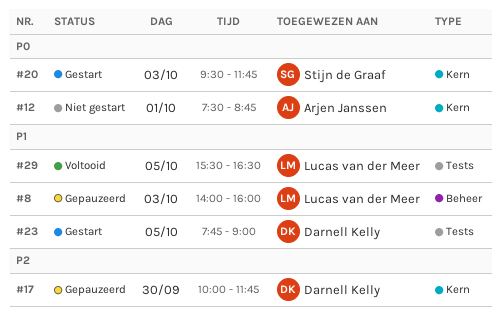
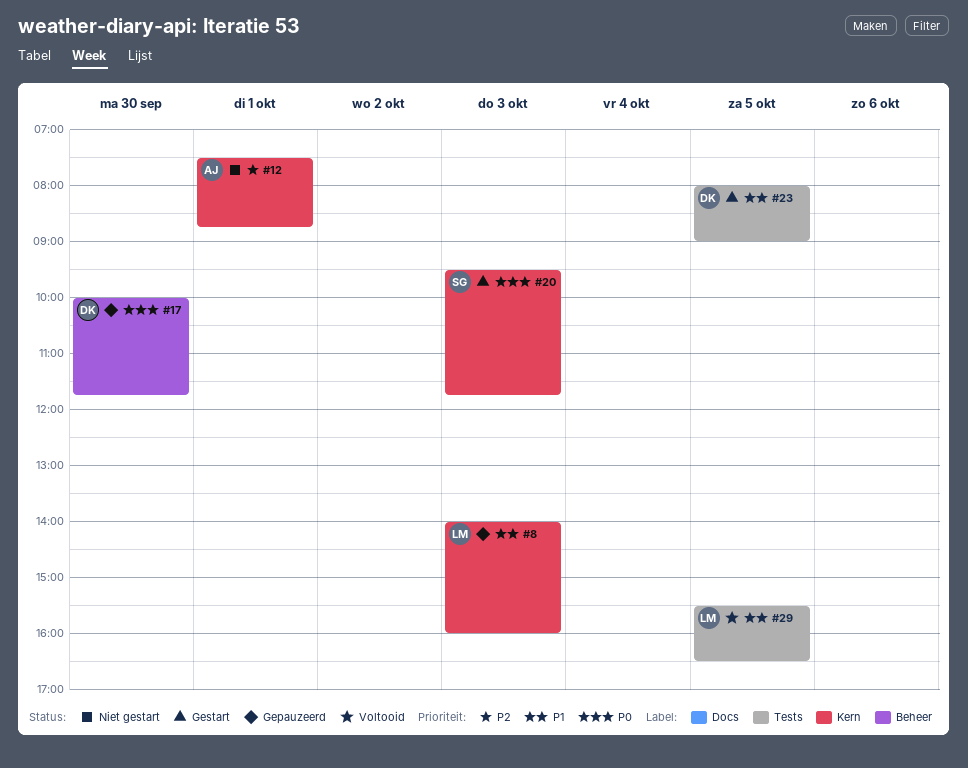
#8, label: Beheer -> Kern
#12, priority: P0 -> P2
#17, priority: P2 -> P0
#17, label: Kern -> Beheer
#23, begins: 07:45 -> 08:00

